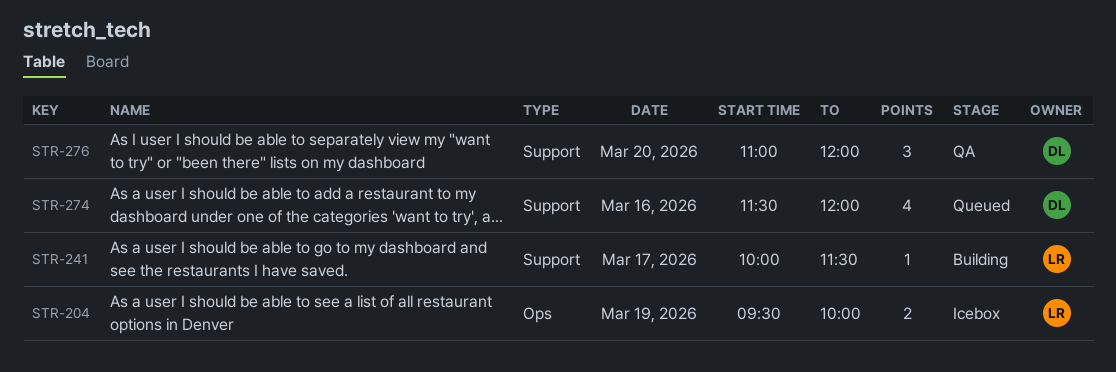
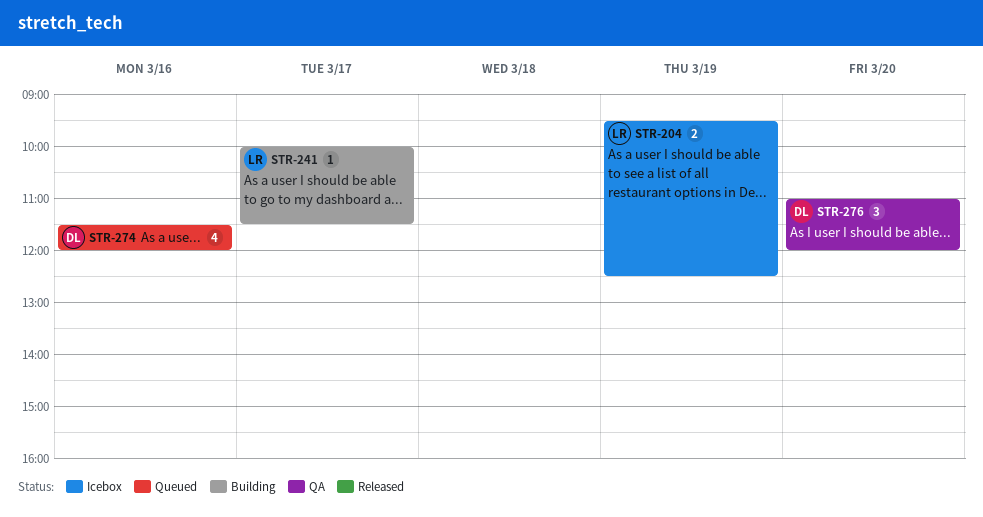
STR-204, ends: 10:00 -> 12:30

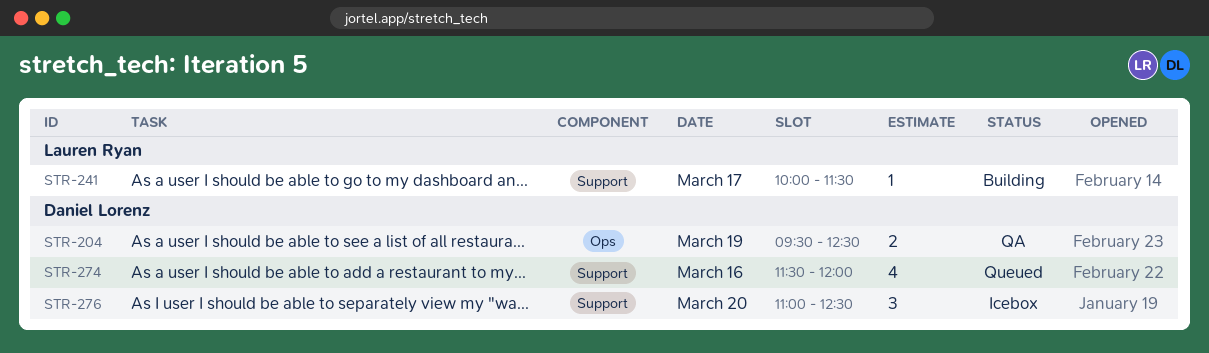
STR-204, status: Icebox -> QA
STR-204, owner: Lauren Ryan -> Daniel Lorenz
STR-276, status: QA -> Icebox
STR-276, ends: 12:00 -> 12:30

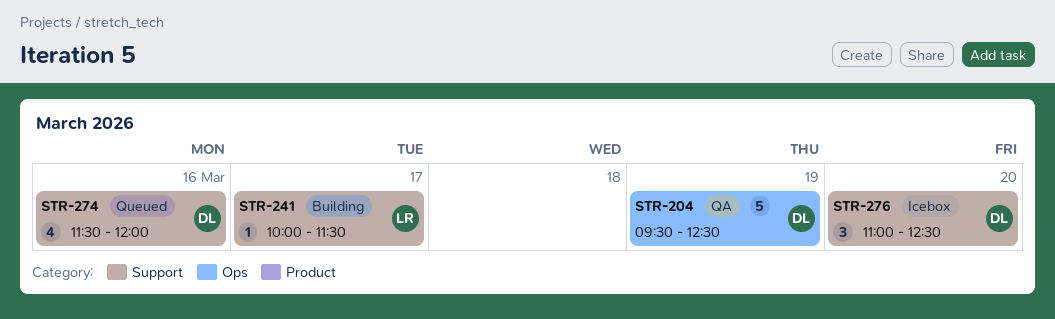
STR-204, estimate: 2 -> 5

